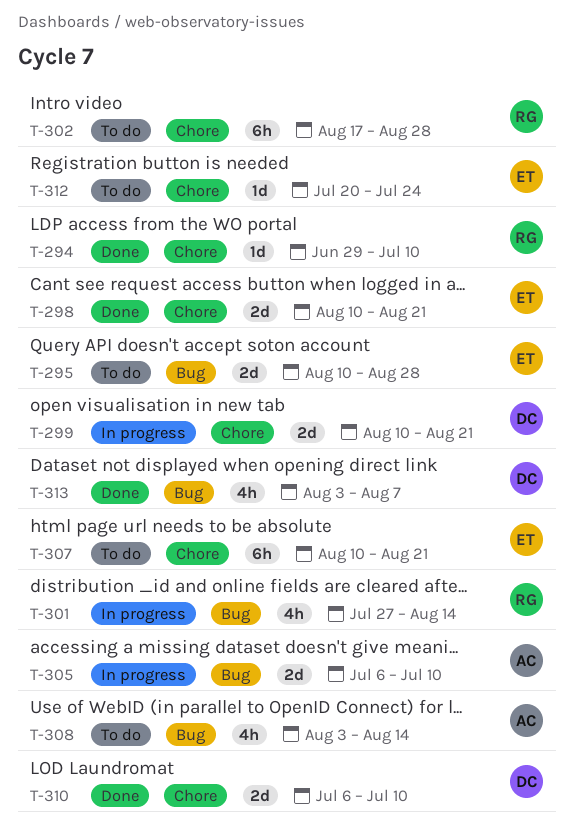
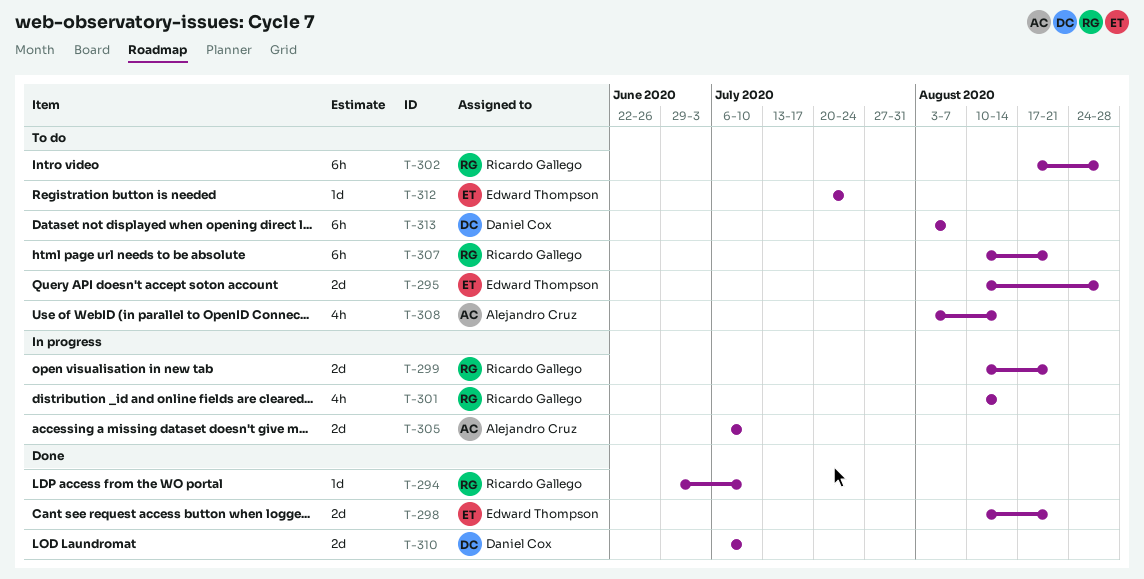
T-299, owner: Daniel Cox -> Ricardo Gallego
T-301, start: Jul 27 -> Aug 10
T-307, owner: Edward Thompson -> Ricardo Gallego
T-313, status: Done -> To do
T-313, estimate: 4h -> 6h

